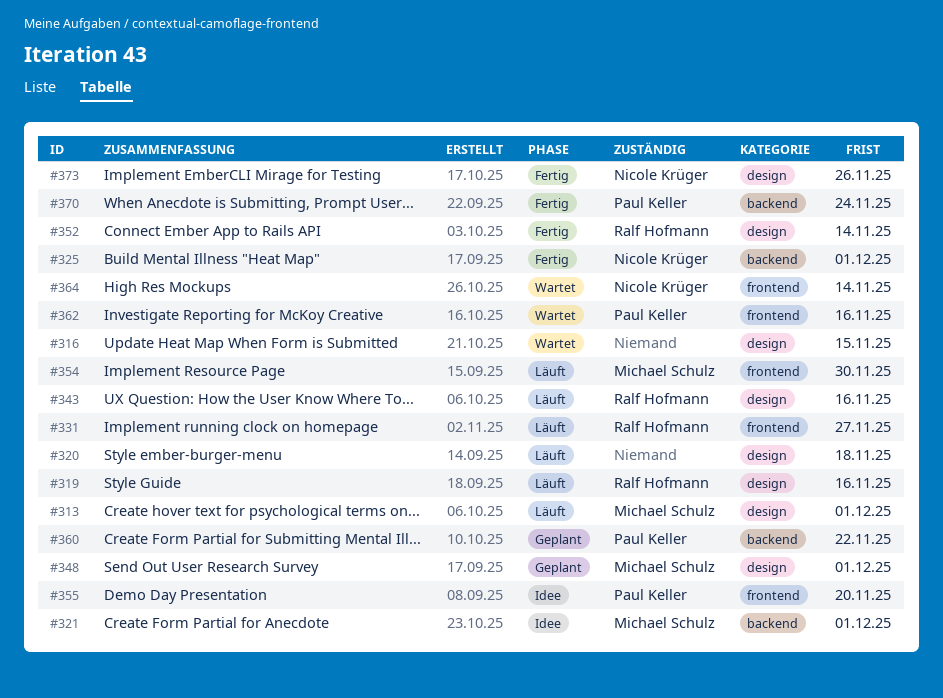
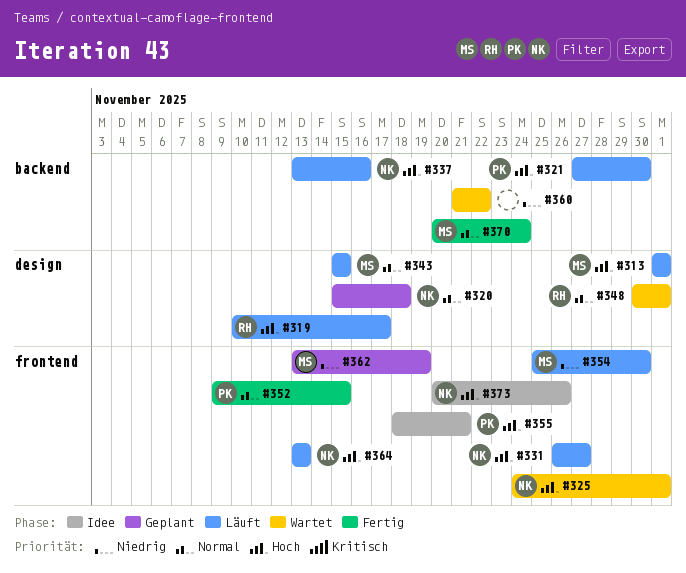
#316: present -> none
#319, due: Nov 16 -> Nov 17
#320, status: Läuft -> Geplant
#320, owner: none -> Nicole Krüger
#321, status: Idee -> Läuft
#321, owner: Michael Schulz -> Paul Keller
#321, due: Dec 1 -> Nov 30
#325, status: Fertig -> Wartet
#325, label: backend -> frontend
#331, owner: Ralf Hofmann -> Nicole Krüger
#337: none -> present
#343, owner: Ralf Hofmann -> Michael Schulz
#343, due: Nov 16 -> Nov 15
#348, status: Geplant -> Wartet
#348, owner: Michael Schulz -> Ralf Hofmann
#352, owner: Ralf Hofmann -> Paul Keller
#352, label: design -> frontend
#352, due: Nov 14 -> Nov 15
#355, due: Nov 20 -> Nov 21
#360, status: Geplant -> Wartet
#360, owner: Paul Keller -> none
#362, status: Wartet -> Geplant
#362, owner: Paul Keller -> Michael Schulz
#362, due: Nov 16 -> Nov 19
#364, status: Wartet -> Läuft
#364, due: Nov 14 -> Nov 13
#370, owner: Paul Keller -> Michael Schulz
#373, status: Fertig -> Idee
#373, label: design -> frontend

